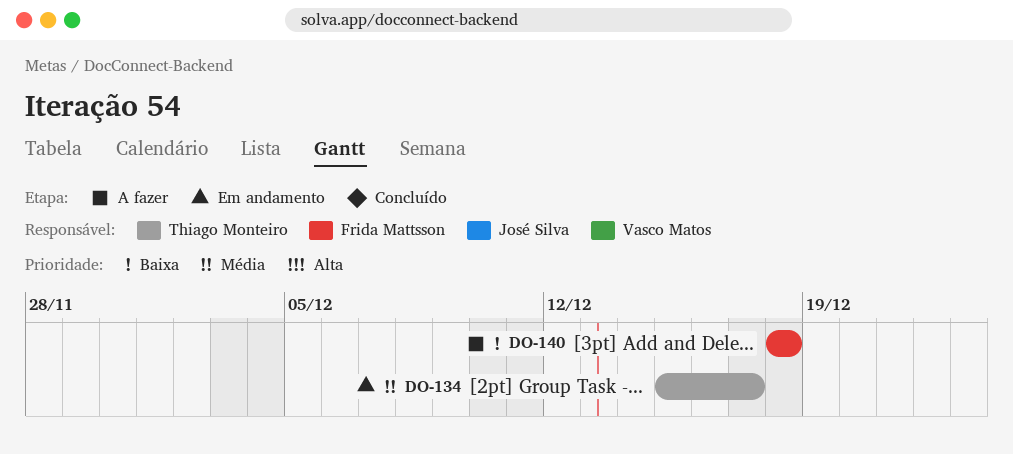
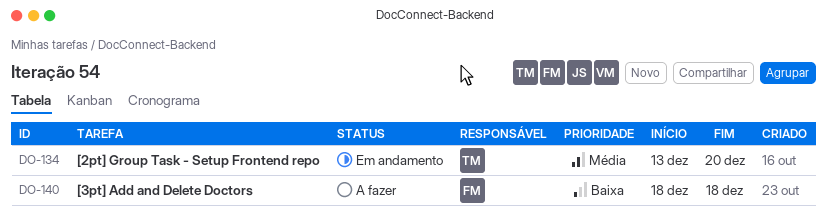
DO-134, start: Dec 15 -> Dec 13
DO-134, due: Dec 17 -> Dec 20

